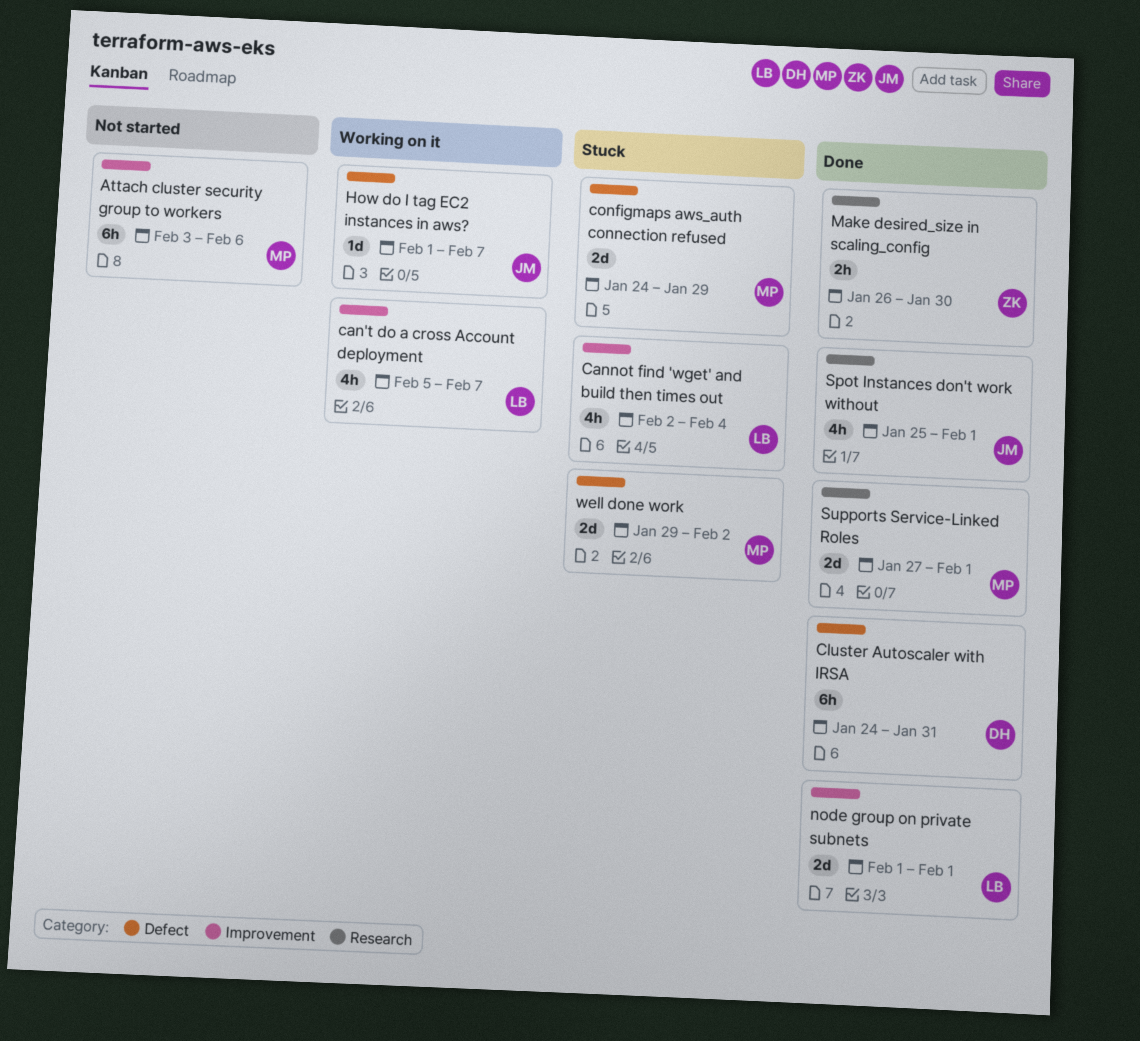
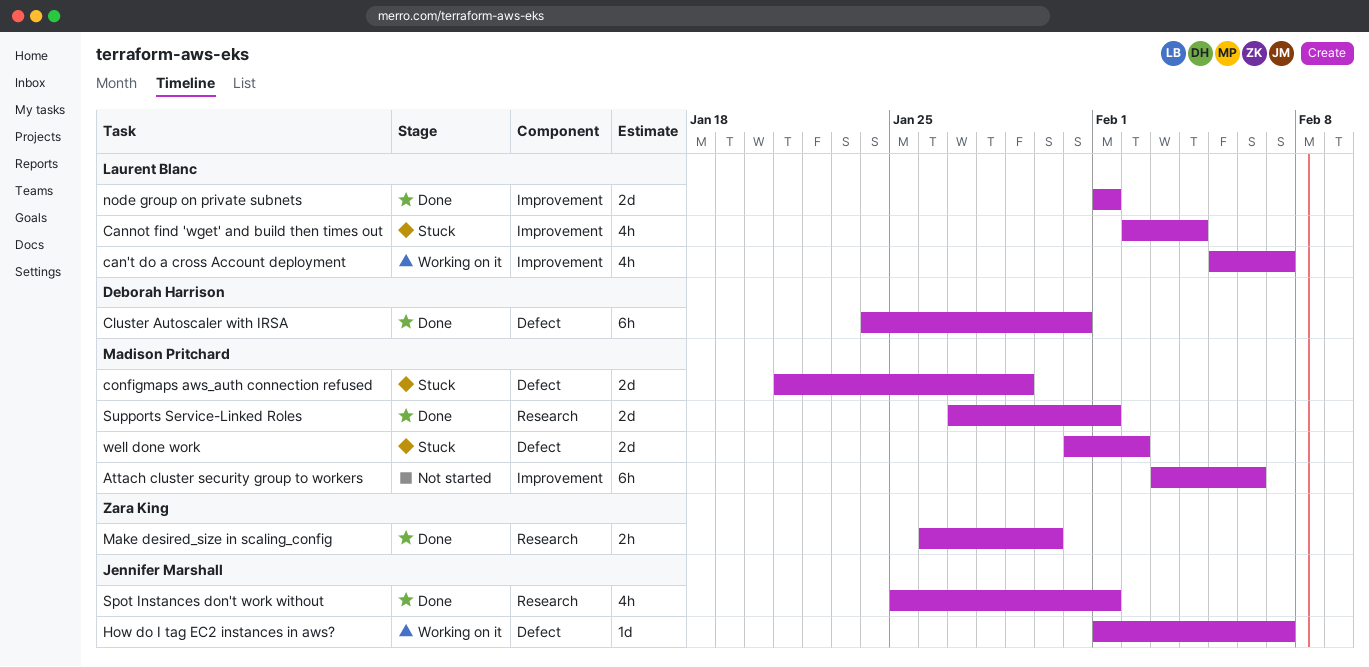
configmaps aws_auth connection refused, start: Jan 24 -> Jan 21
well done work, start: Jan 29 -> Jan 31

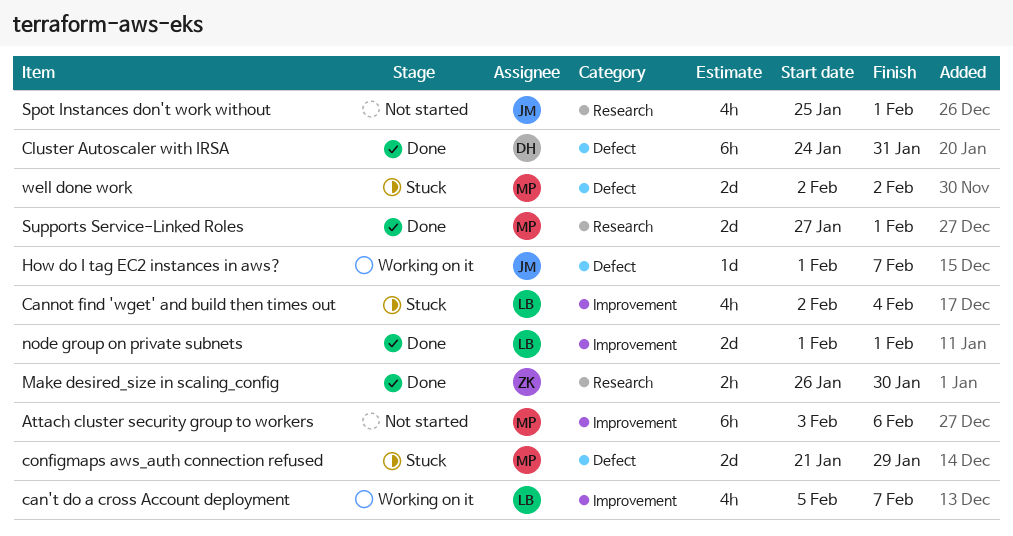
Spot Instances don't work without, status: Done -> Not started
well done work, start: Jan 31 -> Feb 2

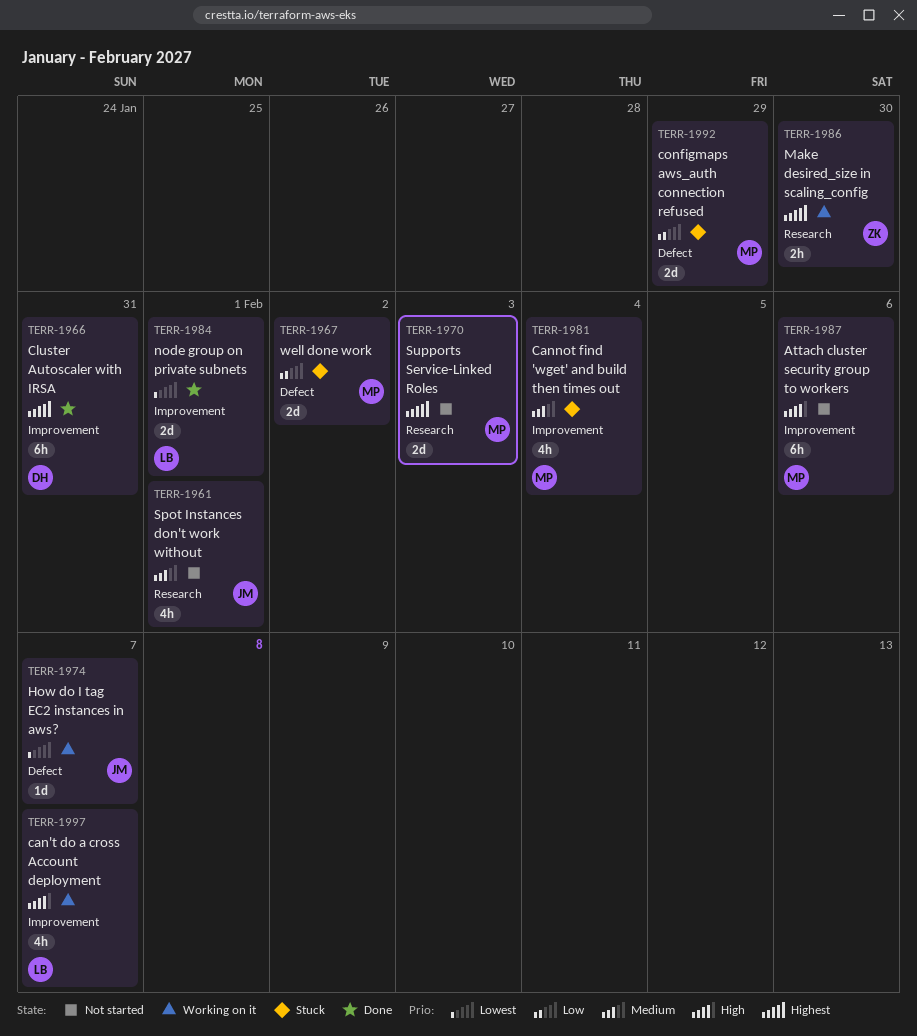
Cannot find 'wget' and build then times out, owner: LB -> MP
Cluster Autoscaler with IRSA, label: Defect -> Improvement
Make desired_size in scaling_config, status: Done -> Working on it
Supports Service-Linked Roles, status: Done -> Not started
Supports Service-Linked Roles, due: Feb 1 -> Feb 3

